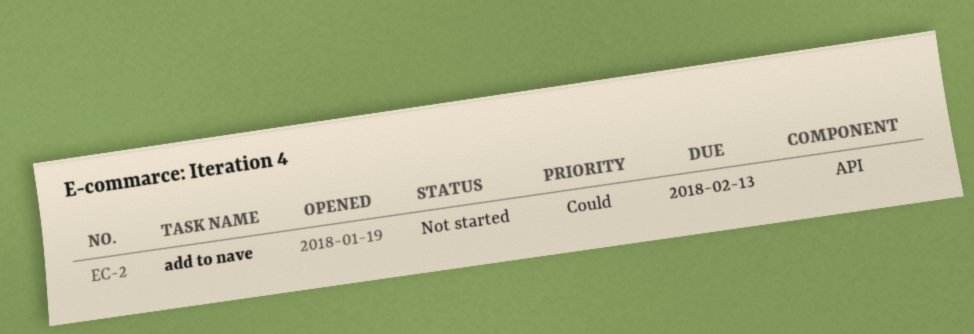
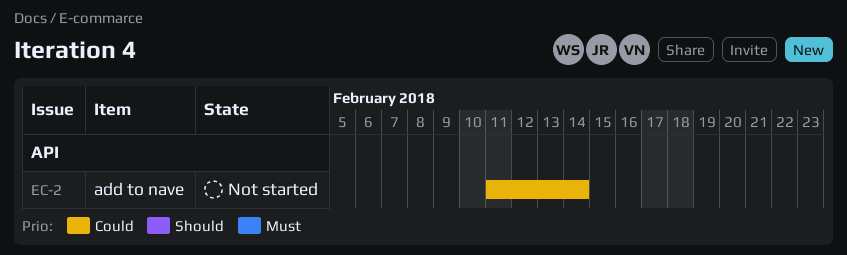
EC-2, due: Feb 13 -> Feb 14

